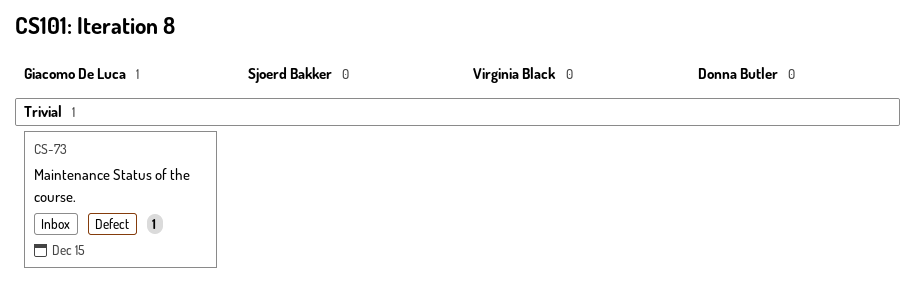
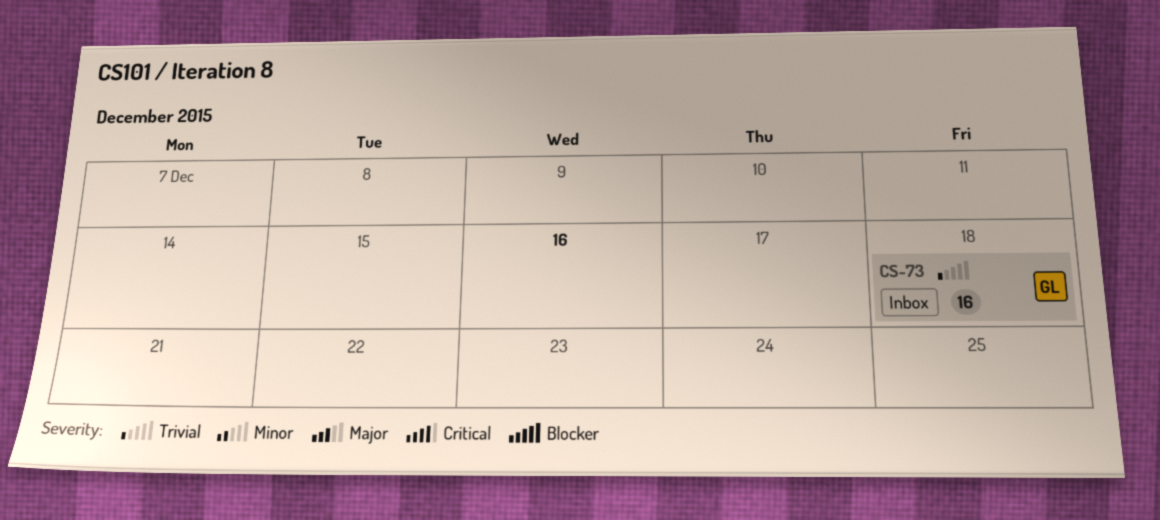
CS-73, estimate: 1 -> 16
CS-73, due: Dec 15 -> Dec 18

